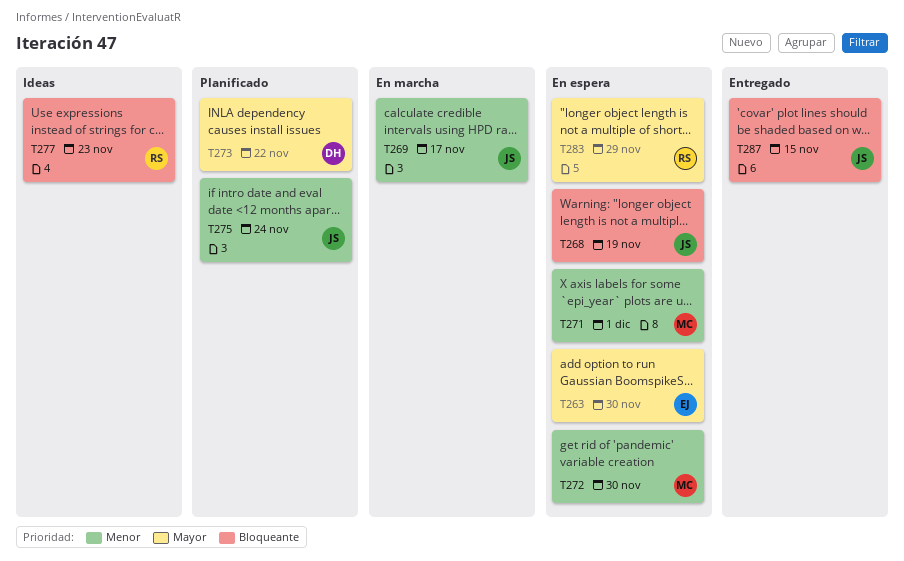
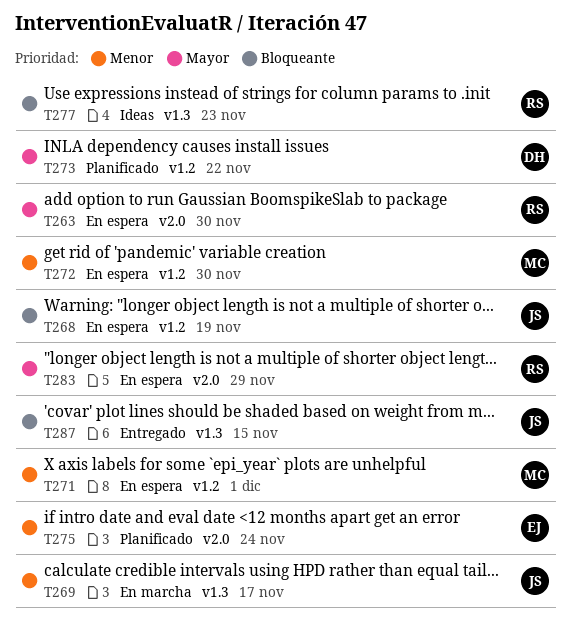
T263, owner: EJ -> RS
T275, owner: JS -> EJ

